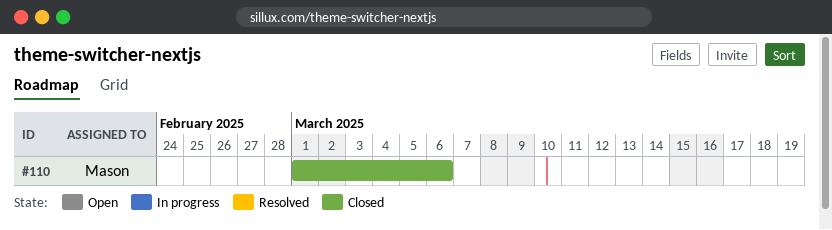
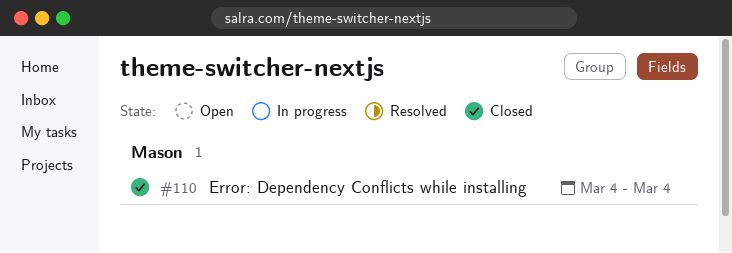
#110, start: Mar 1 -> Mar 4
#110, due: Mar 6 -> Mar 4

